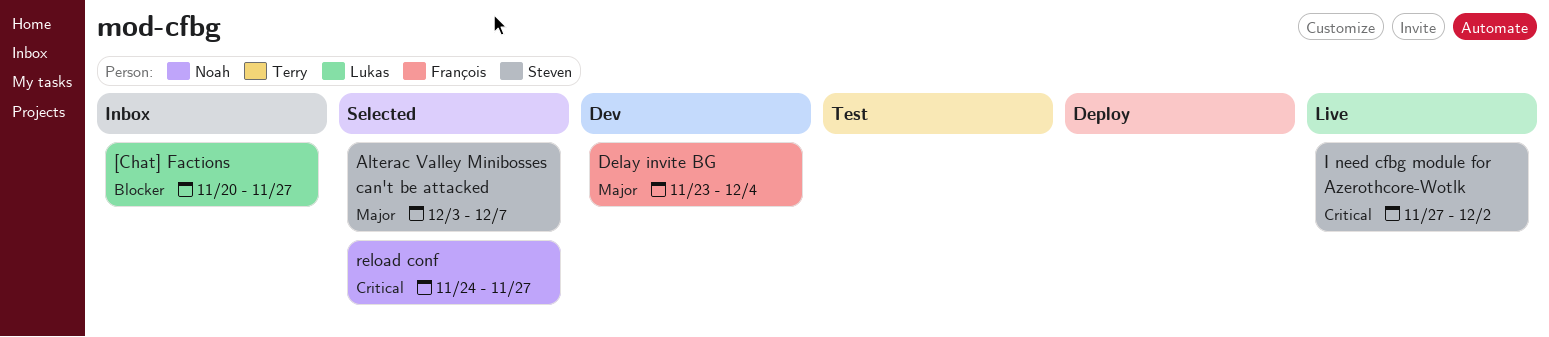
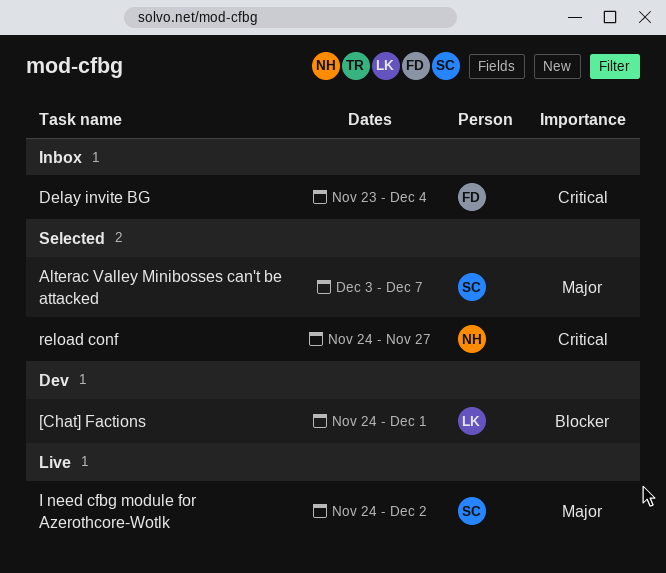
[Chat] Factions, status: Inbox -> Dev
[Chat] Factions, start: Nov 20 -> Nov 24
[Chat] Factions, due: Nov 27 -> Dec 1
Delay invite BG, status: Dev -> Inbox
Delay invite BG, priority: Major -> Critical
I need cfbg module for Azerothcore-Wotlk, priority: Critical -> Major
I need cfbg module for Azerothcore-Wotlk, start: Nov 27 -> Nov 24

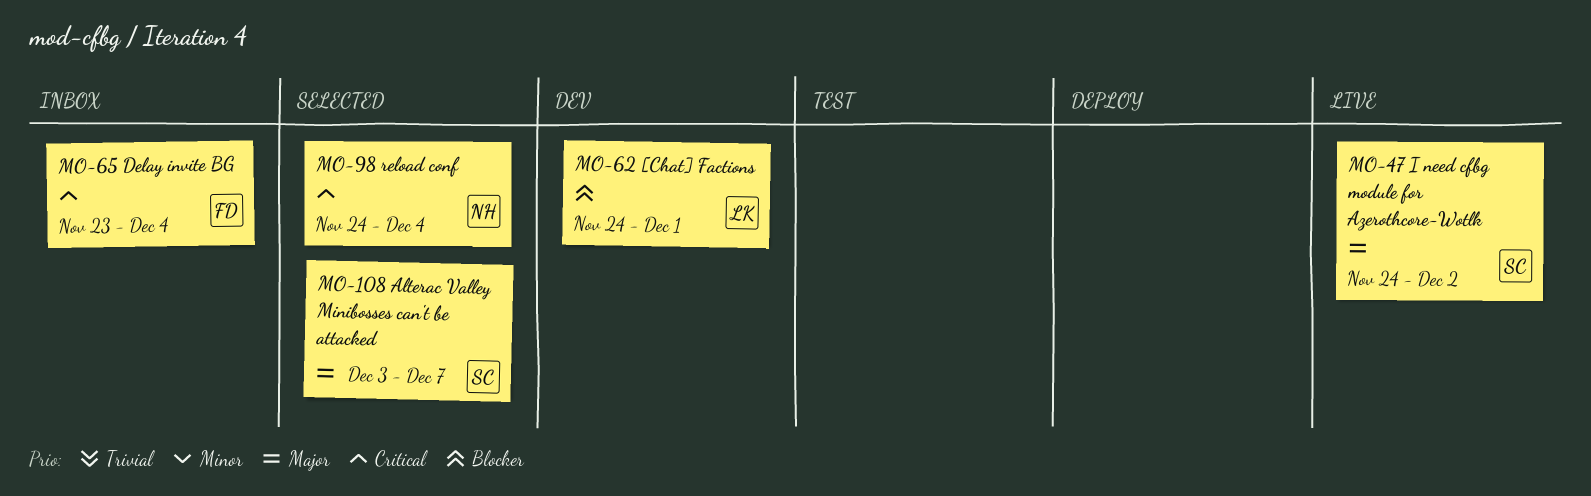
reload conf, due: Nov 27 -> Dec 4

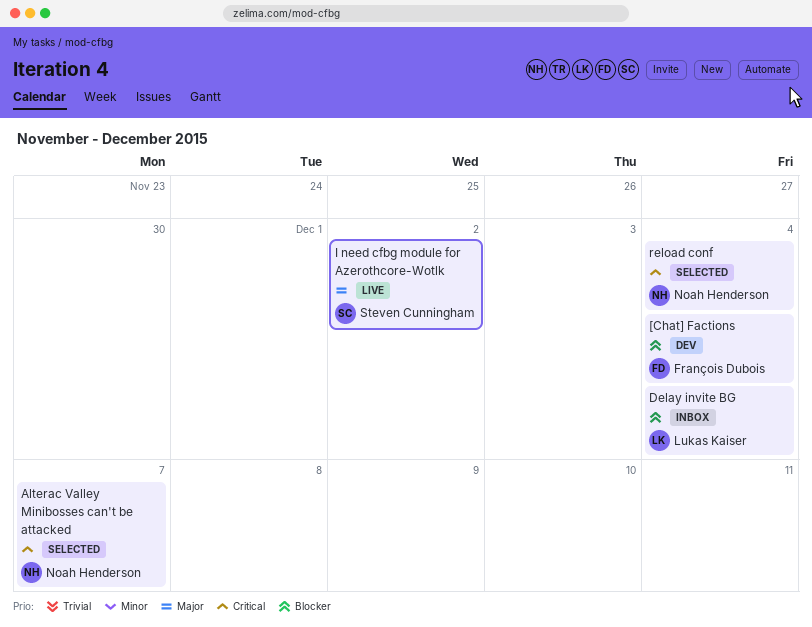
[Chat] Factions, owner: Lukas Kaiser -> François Dubois
[Chat] Factions, due: Dec 1 -> Dec 4
Alterac Valley Minibosses can't be attacked, owner: Steven Cunningham -> Noah Henderson
Alterac Valley Minibosses can't be attacked, priority: Major -> Critical
Delay invite BG, owner: François Dubois -> Lukas Kaiser
Delay invite BG, priority: Critical -> Blocker

